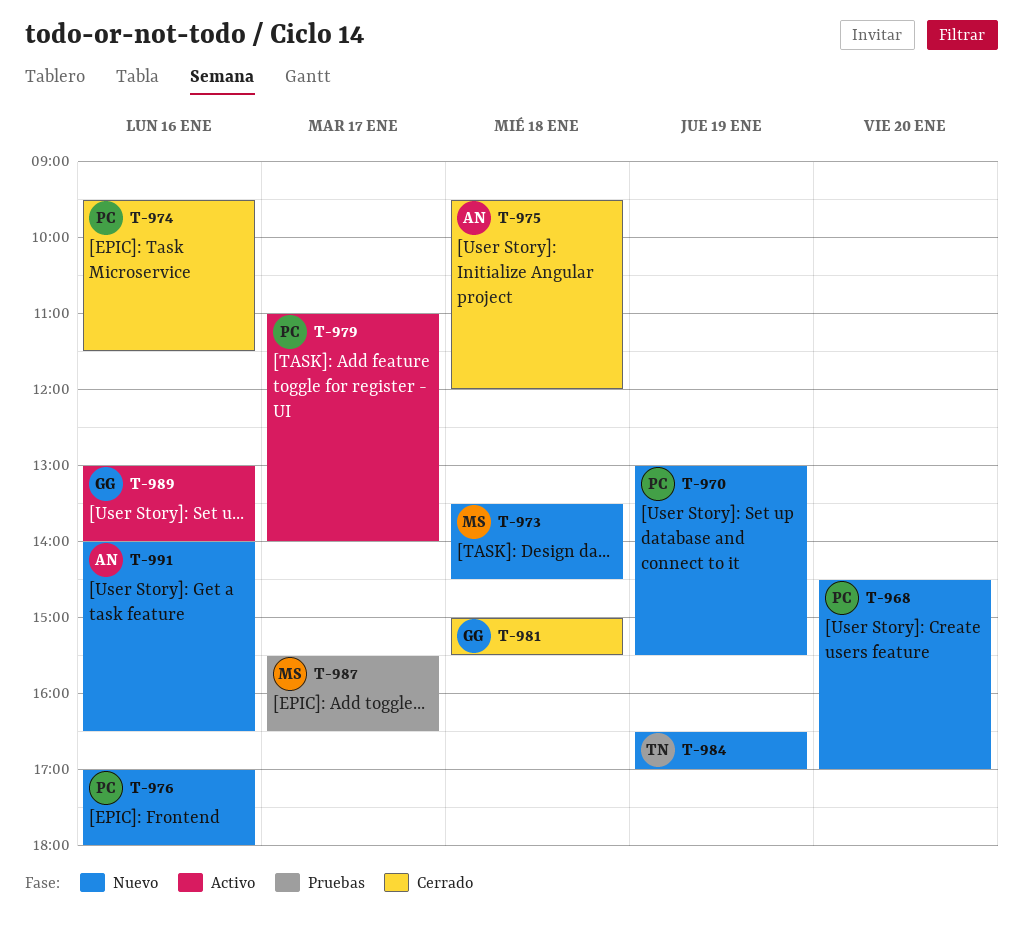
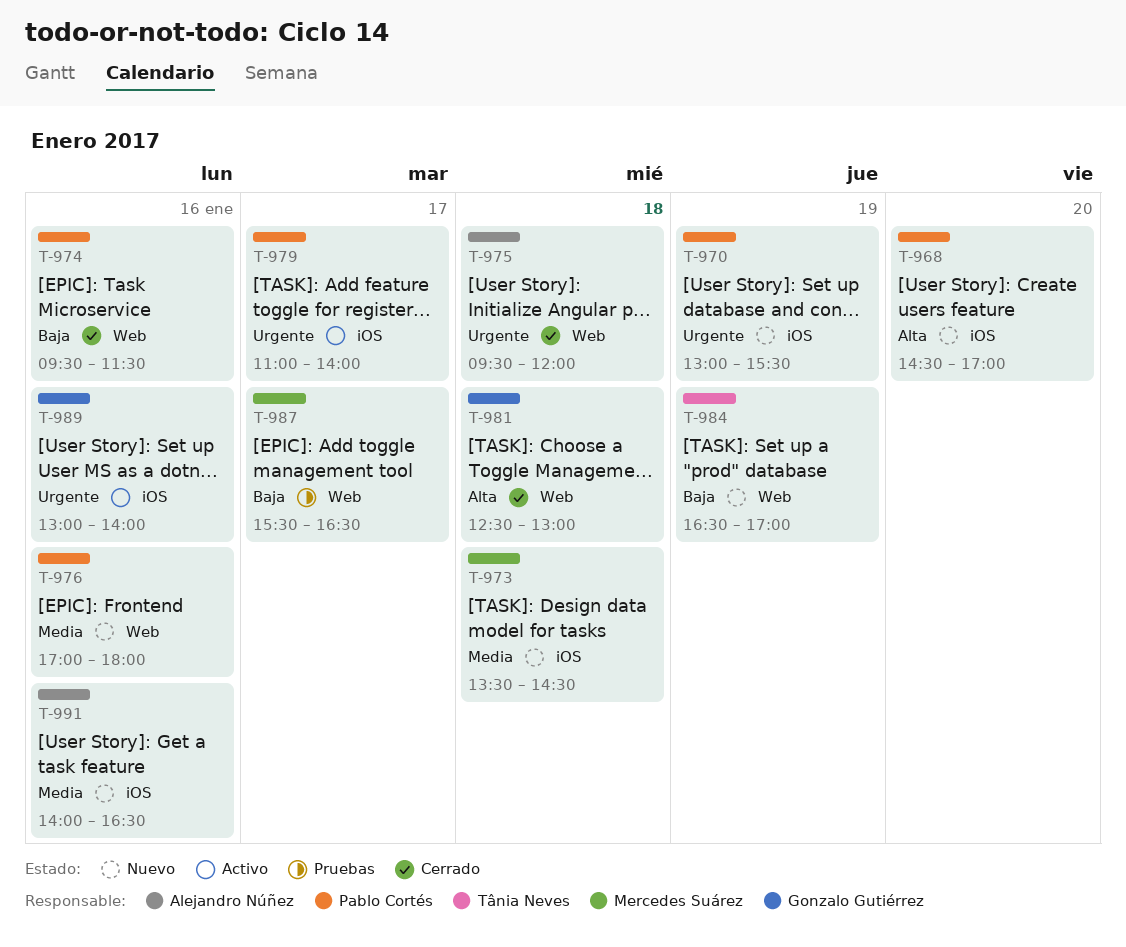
T-981, begins: 15:00 -> 12:30
T-981, ends: 15:30 -> 13:00

